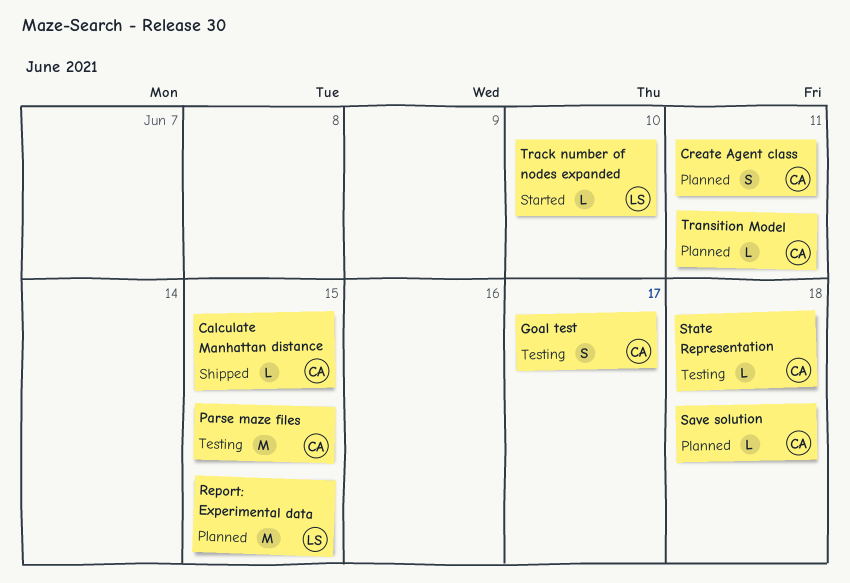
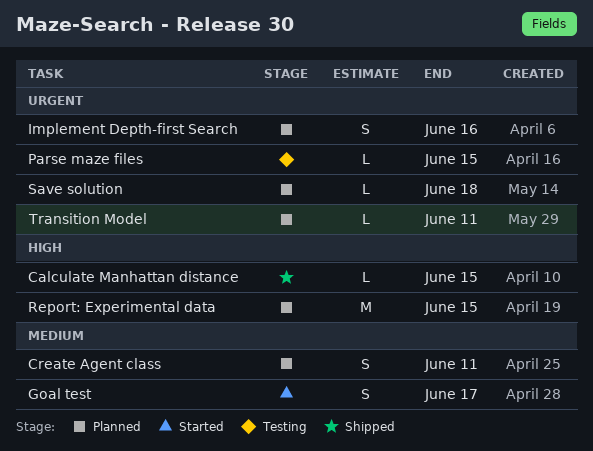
Goal test, status: Testing -> Started
Implement Depth-first Search: none -> present
Parse maze files, estimate: M -> L
State Representation: present -> none
Track number of nodes expanded: present -> none

